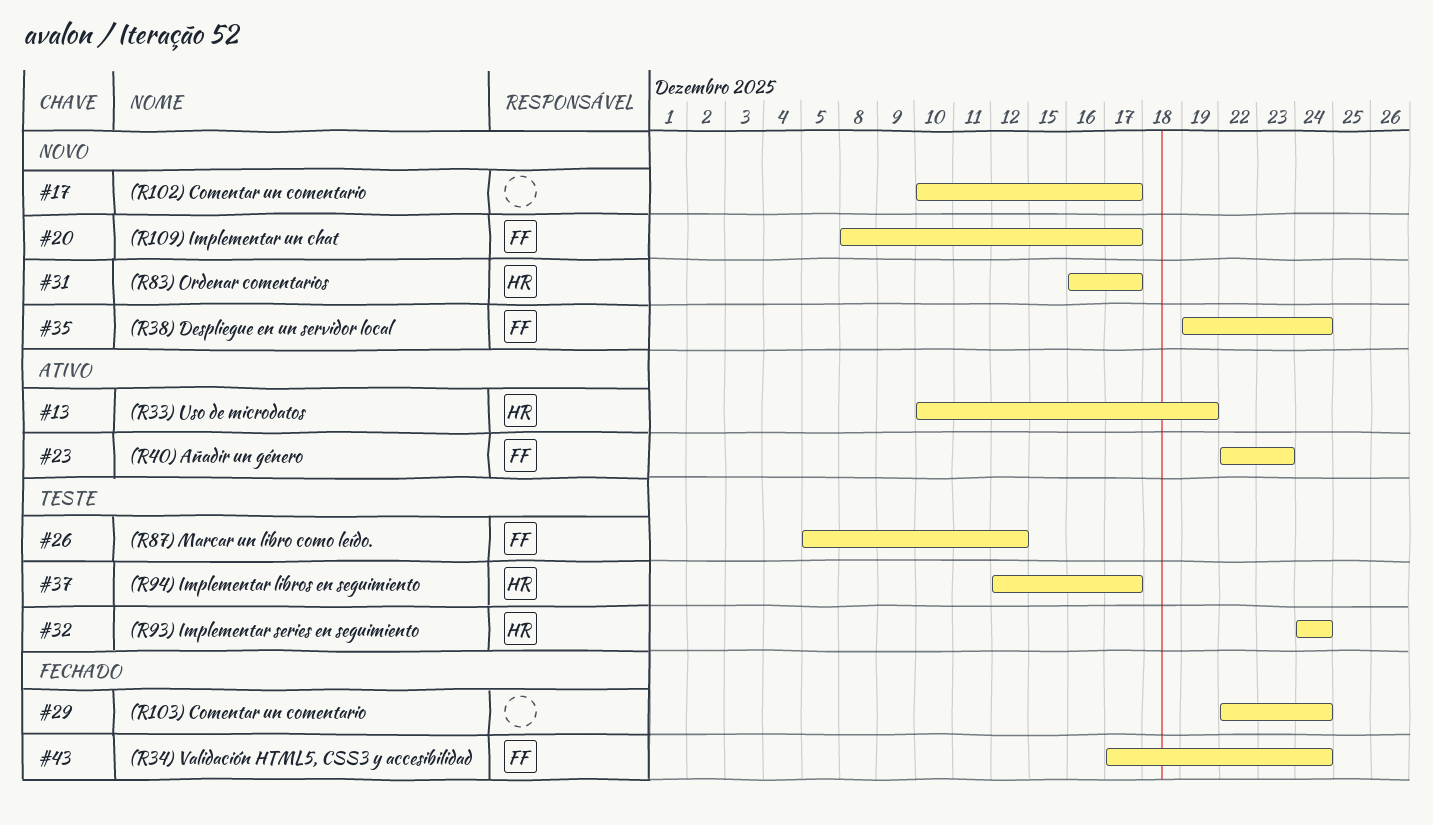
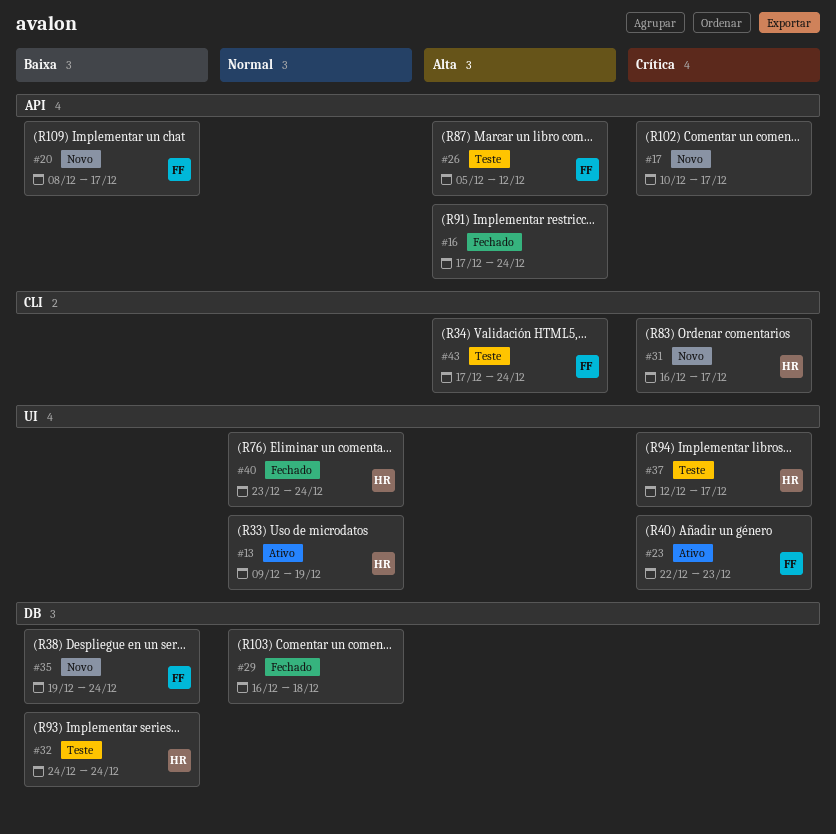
#13, start: Dec 10 -> Dec 9
#16: none -> present
#29, start: Dec 22 -> Dec 16
#29, due: Dec 24 -> Dec 18
#40: none -> present
#43, status: Fechado -> Teste

